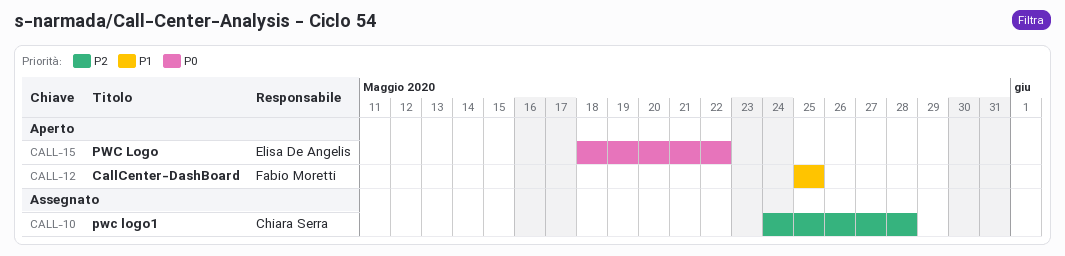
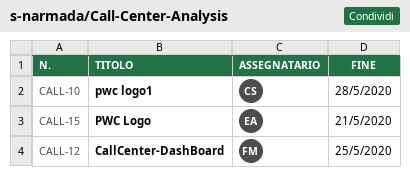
CALL-15, due: May 22 -> May 21

